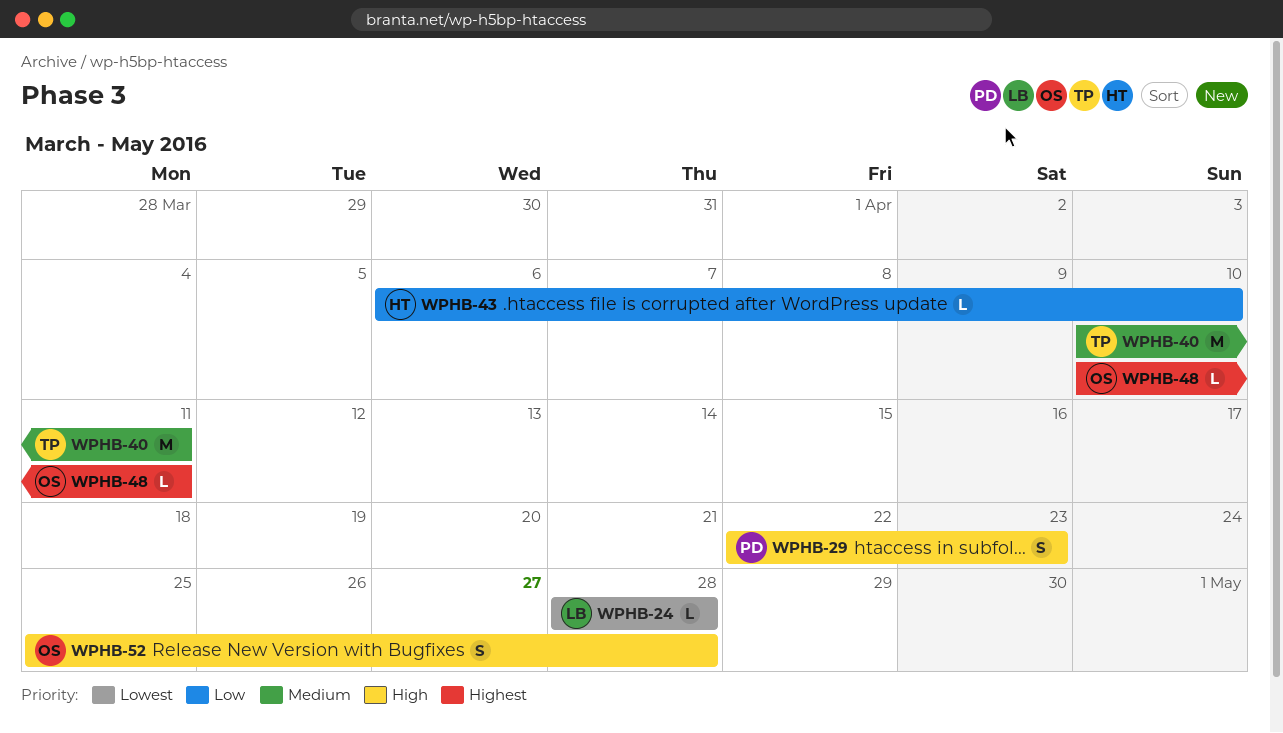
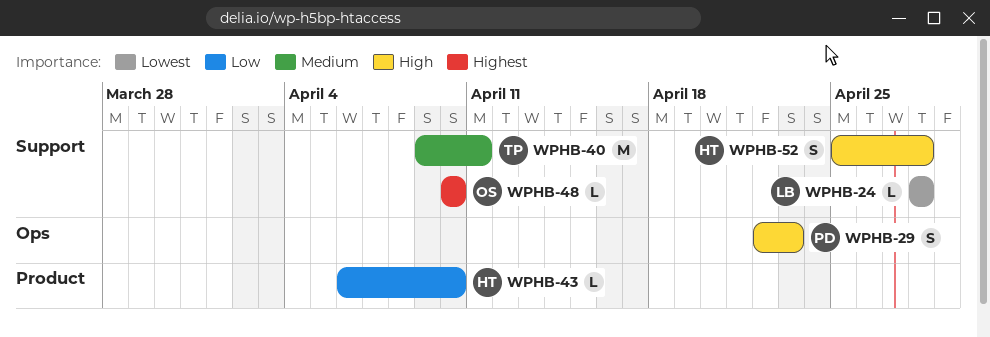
WPHB-40, start: Apr 10 -> Apr 9
WPHB-48, due: Apr 11 -> Apr 10
WPHB-52, owner: OS -> HT

